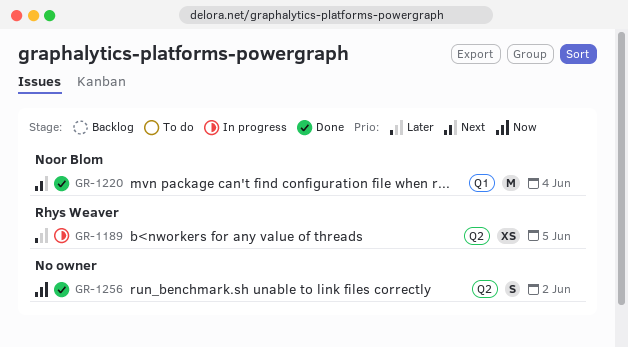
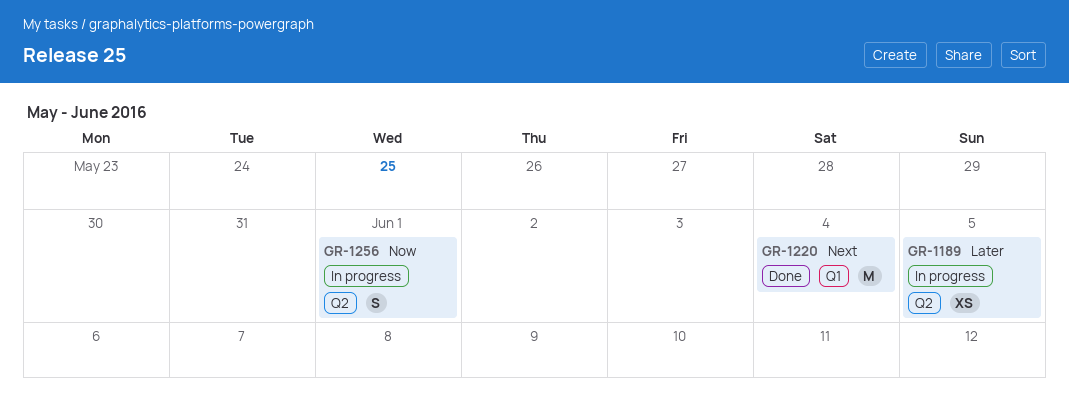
GR-1256, status: Done -> In progress
GR-1256, due: Jun 2 -> Jun 1

